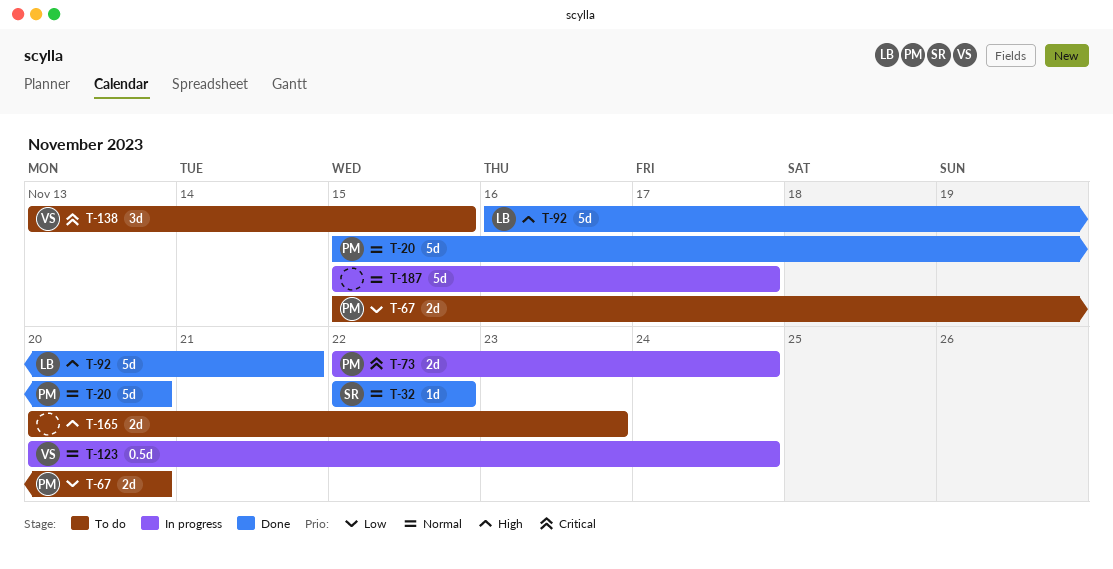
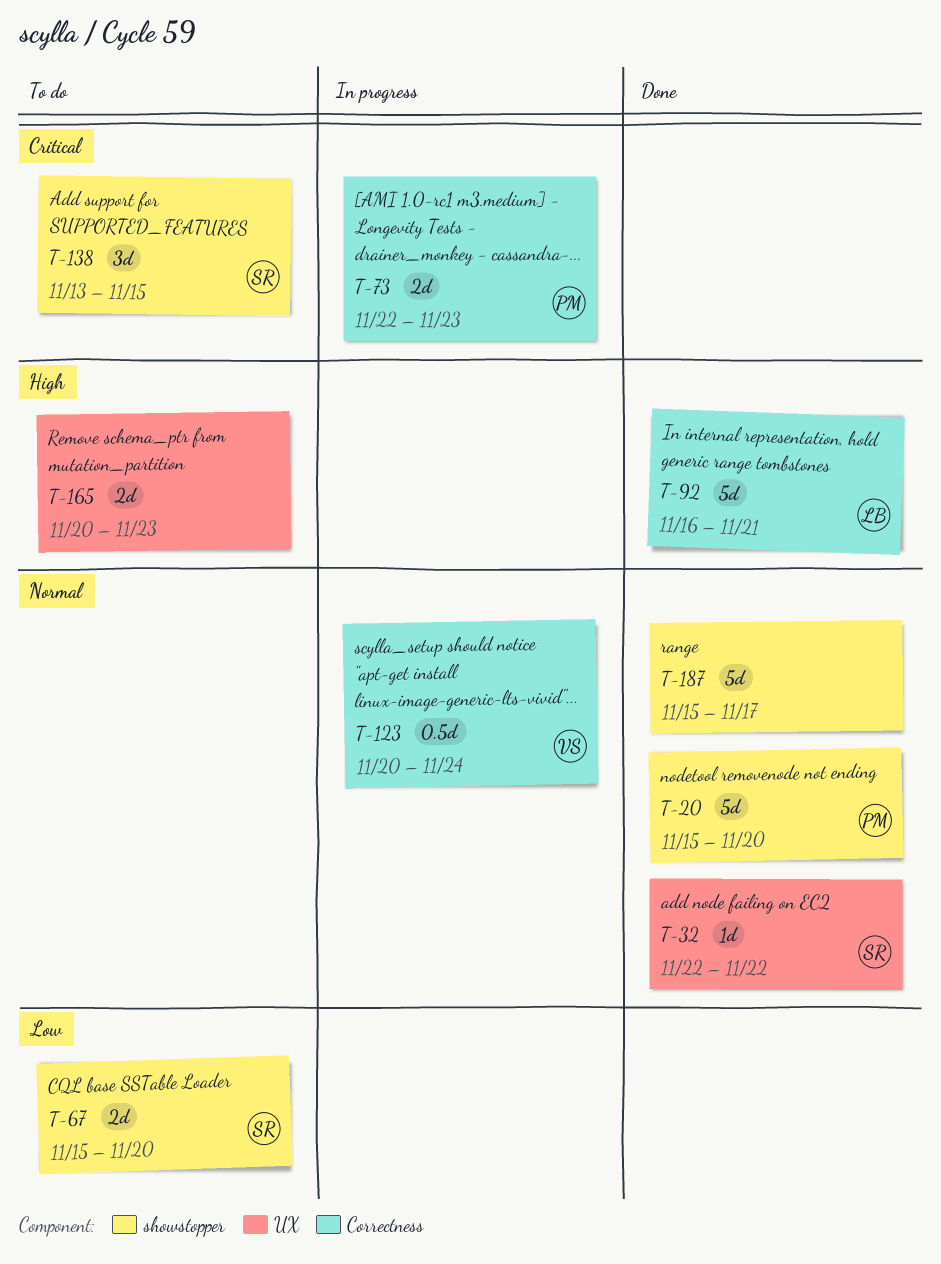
T-67, owner: PM -> SR
T-73, due: Nov 24 -> Nov 23
T-138, owner: VS -> SR
T-187, status: In progress -> Done

